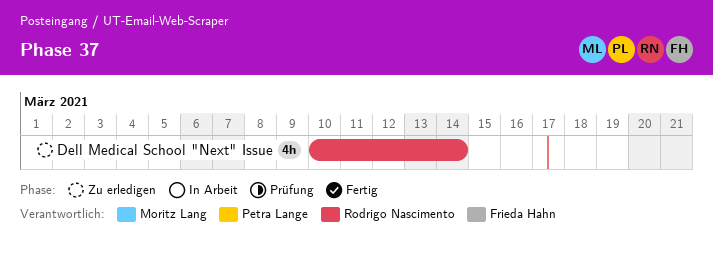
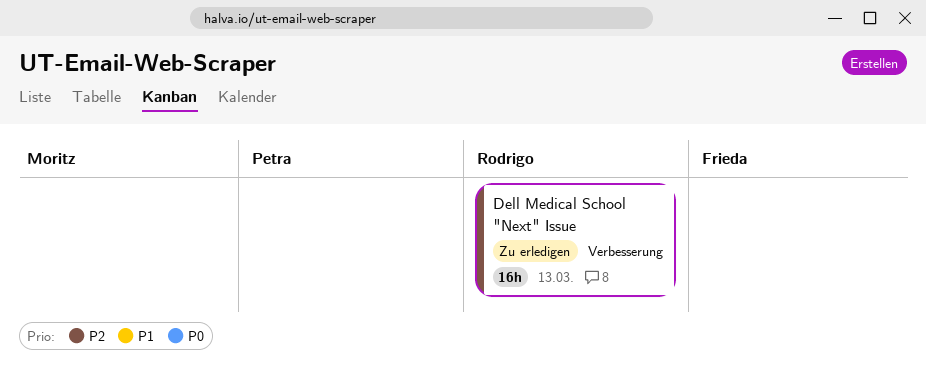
Dell Medical School "Next" Issue, estimate: 4h -> 16h
Dell Medical School "Next" Issue, due: Mar 14 -> Mar 13

